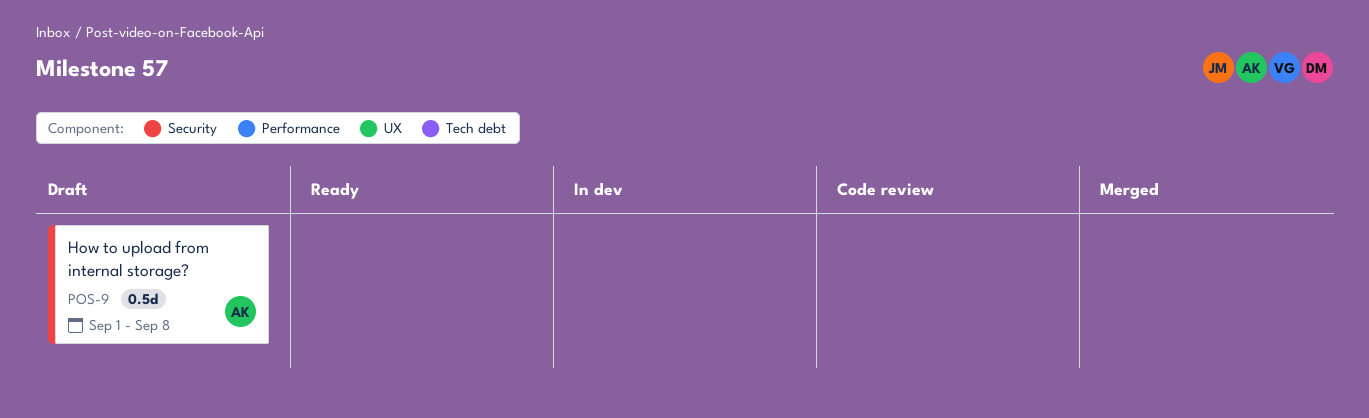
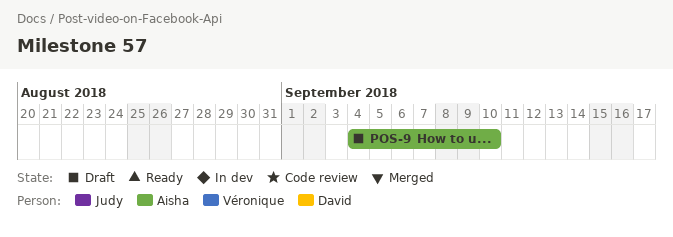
POS-9, start: Sep 1 -> Sep 4
POS-9, due: Sep 8 -> Sep 10

